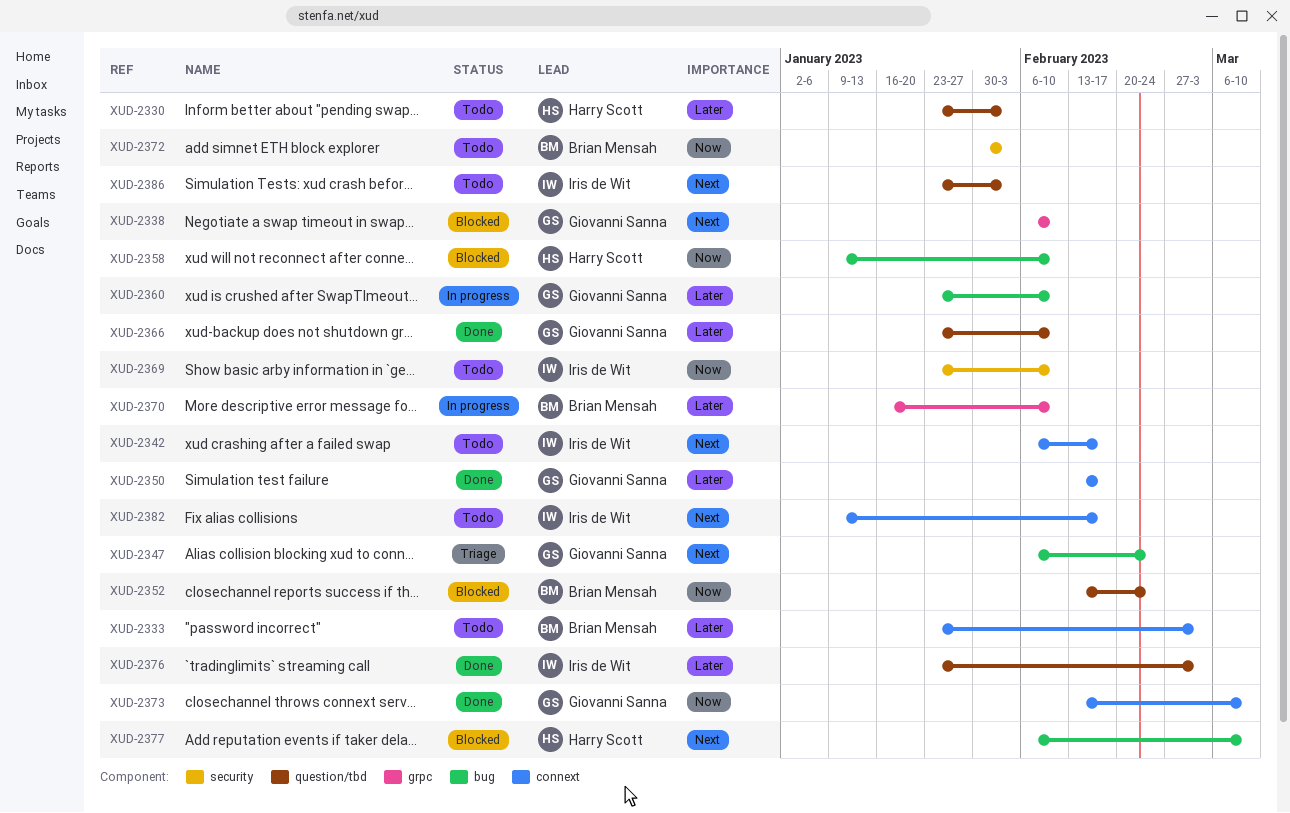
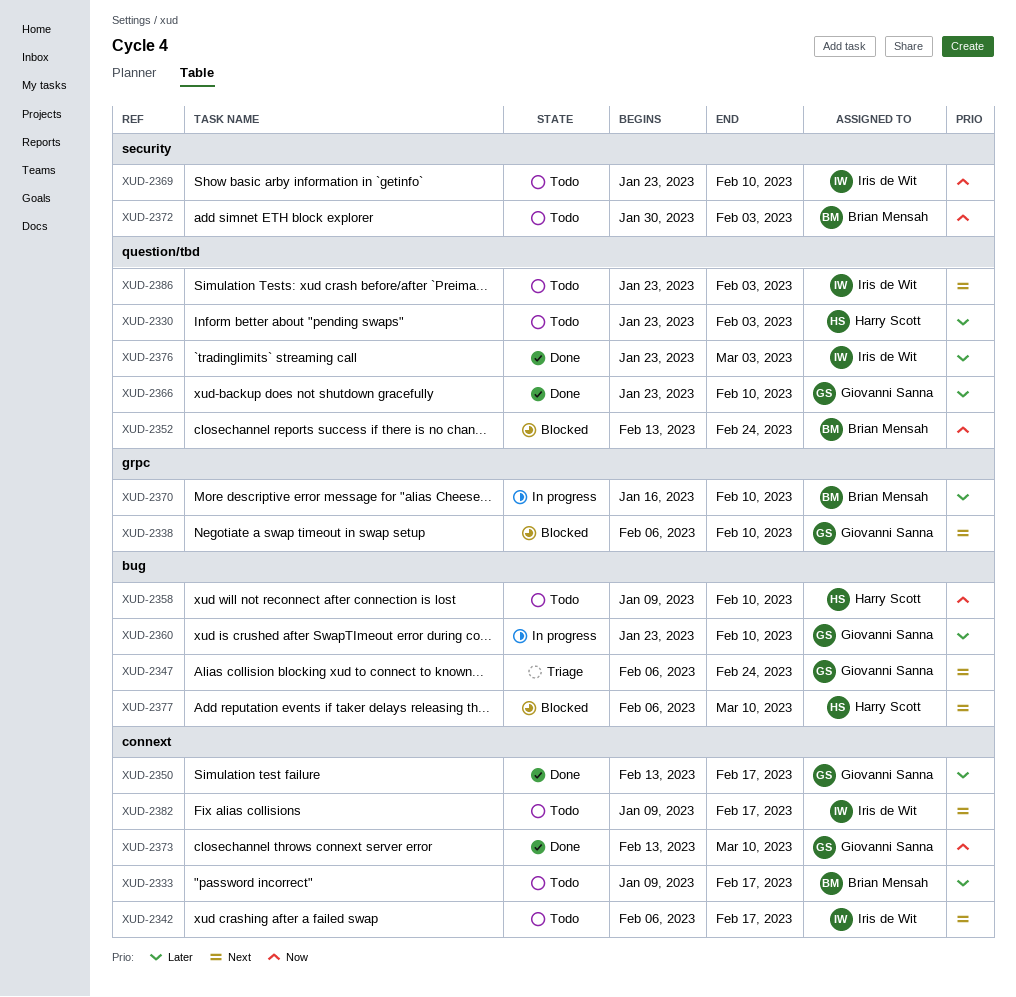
XUD-2333, start: Jan 23 -> Jan 9
XUD-2333, due: Mar 3 -> Feb 17
XUD-2358, status: Blocked -> Todo

